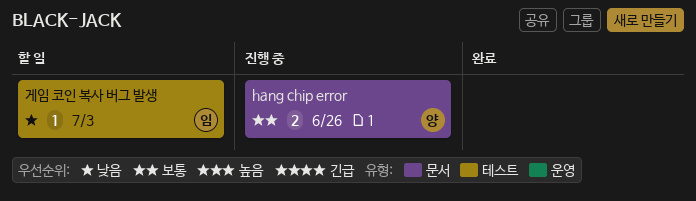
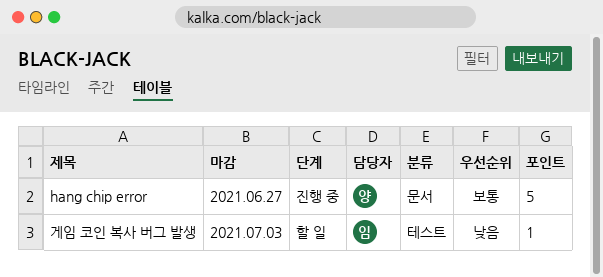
hang chip error, estimate: 2 -> 5
hang chip error, due: Jun 26 -> Jun 27

